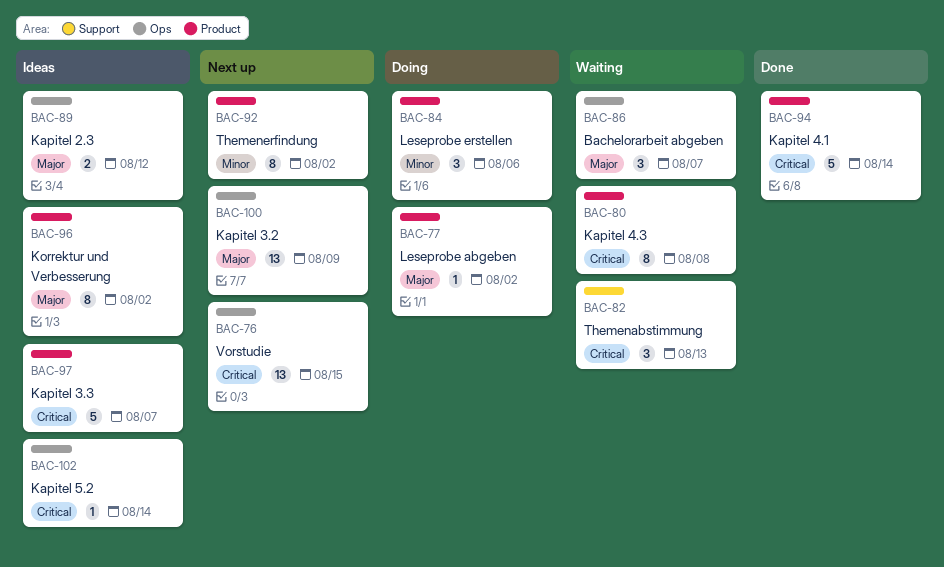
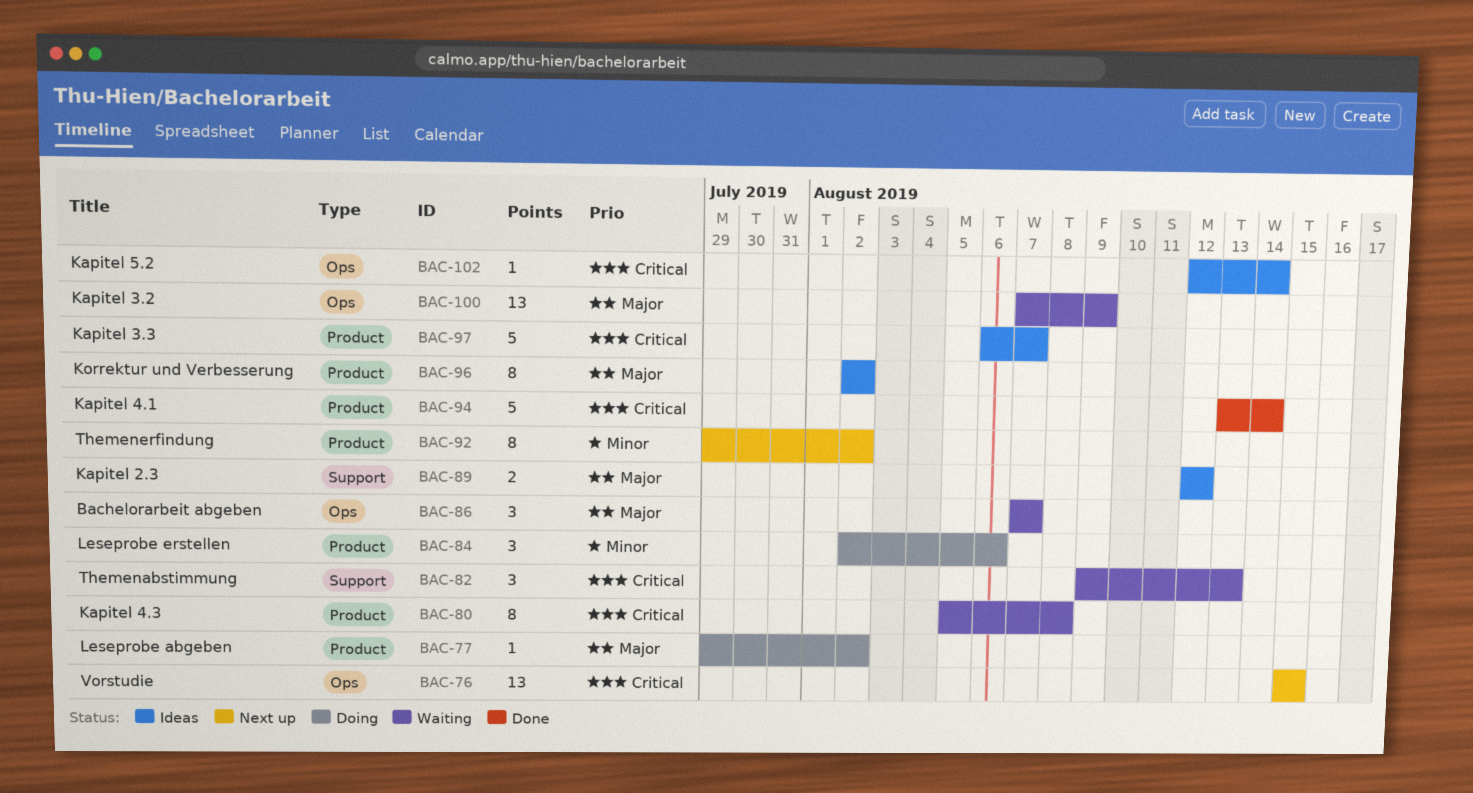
BAC-89, label: Ops -> Support
BAC-100, status: Next up -> Waiting

